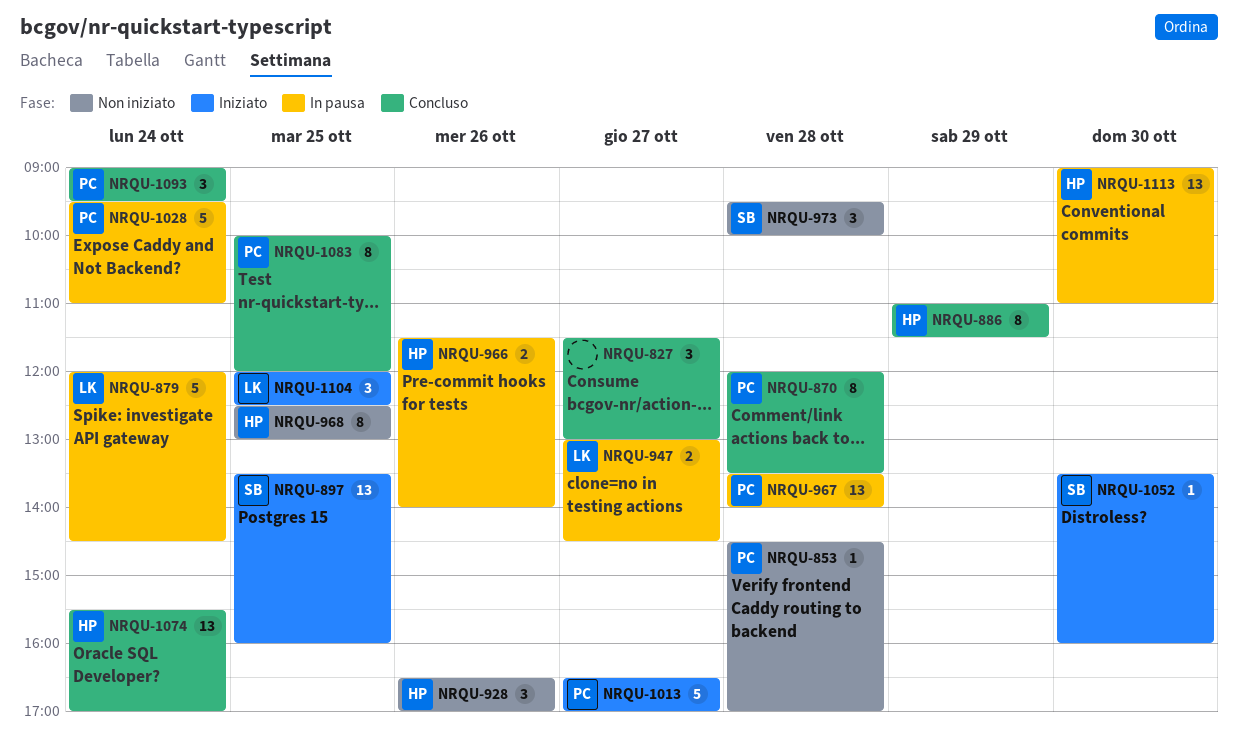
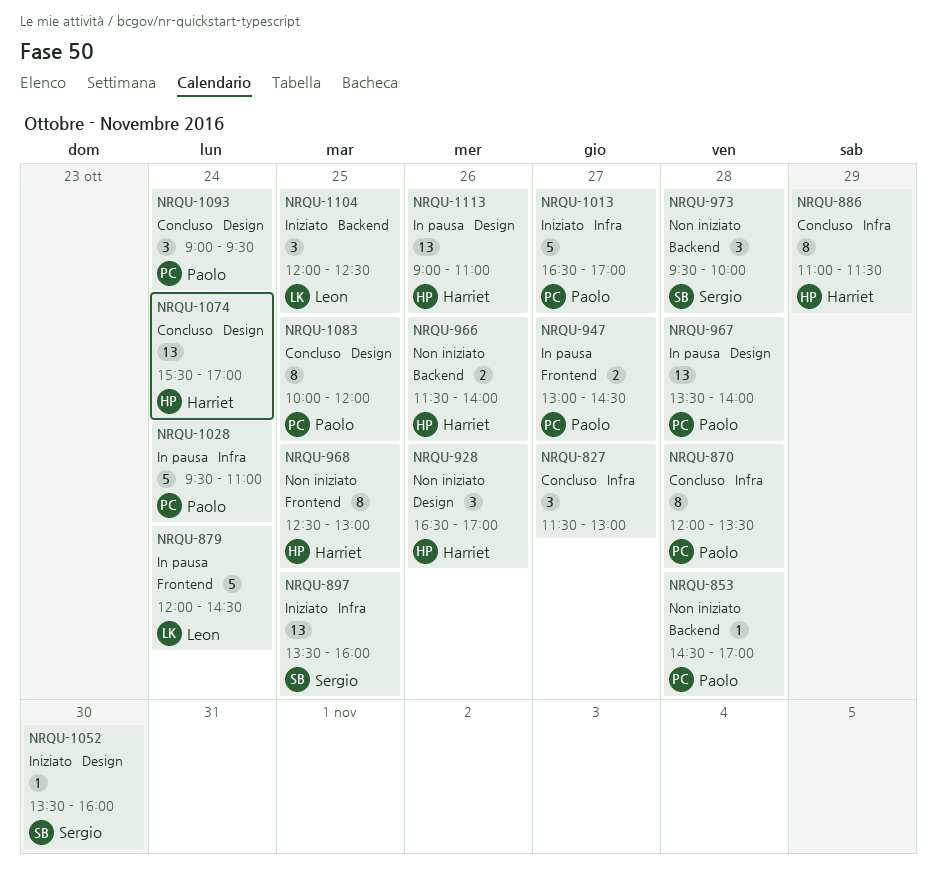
NRQU-947, owner: Leon -> Paolo
NRQU-966, status: In pausa -> Non iniziato
NRQU-1113, day: Oct 30 -> Oct 26

